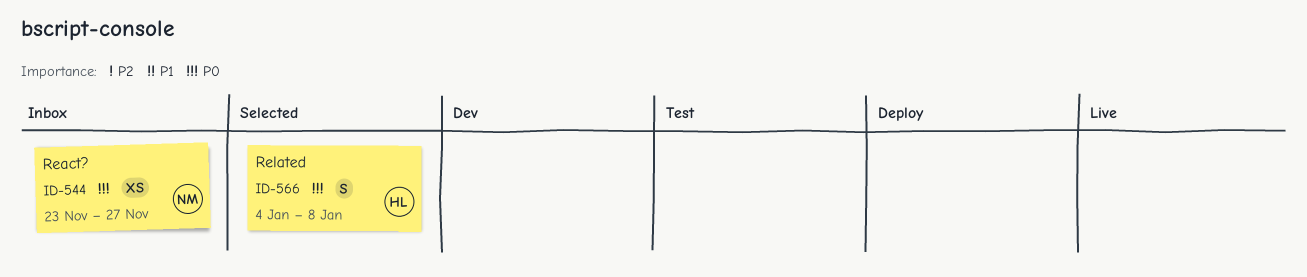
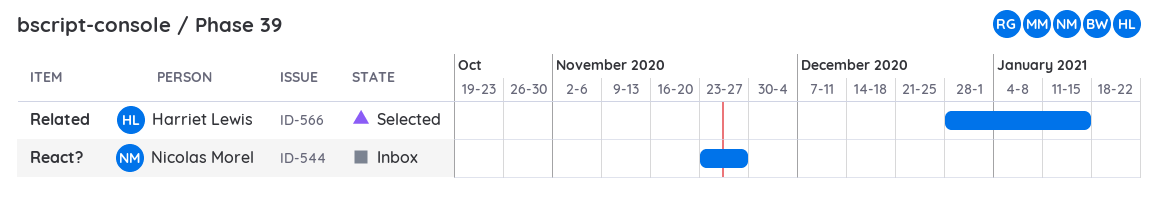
ID-566, start: Jan 4 -> Dec 28
ID-566, due: Jan 8 -> Jan 15

